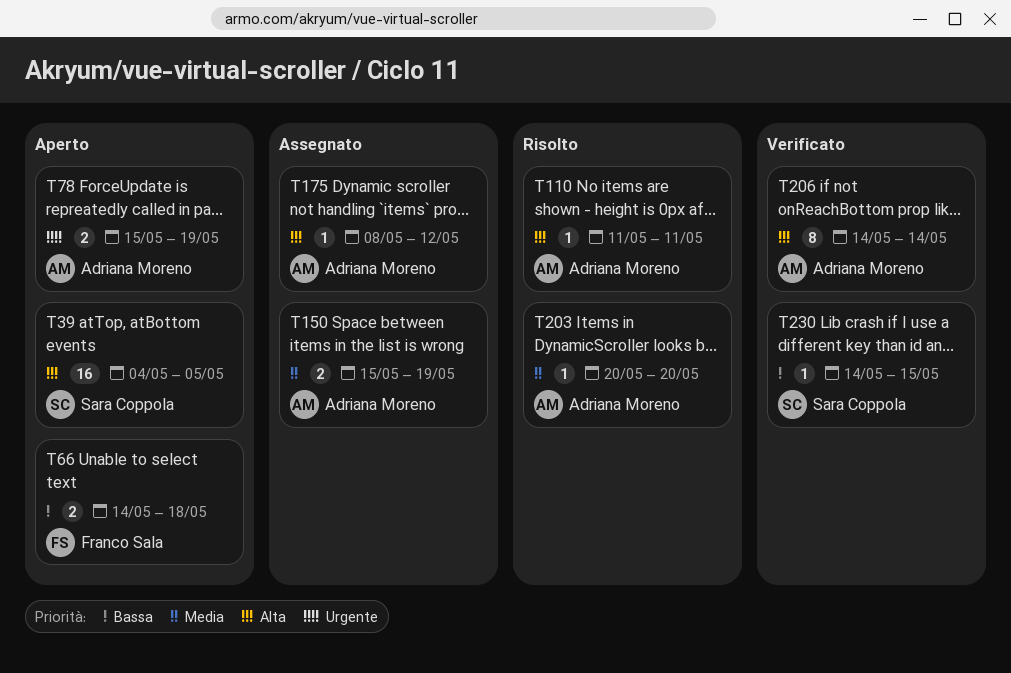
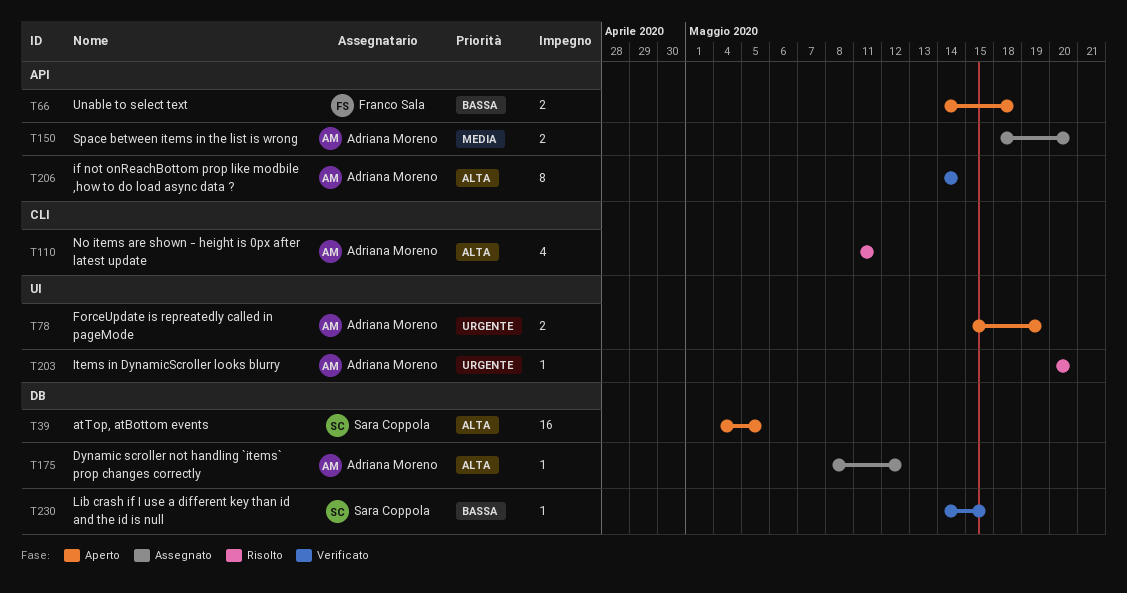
T110, estimate: 1 -> 4
T150, start: May 15 -> May 18
T150, due: May 19 -> May 20
T203, priority: Media -> Urgente

